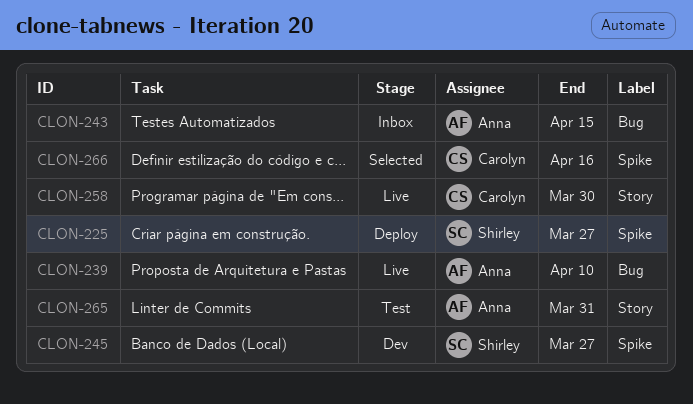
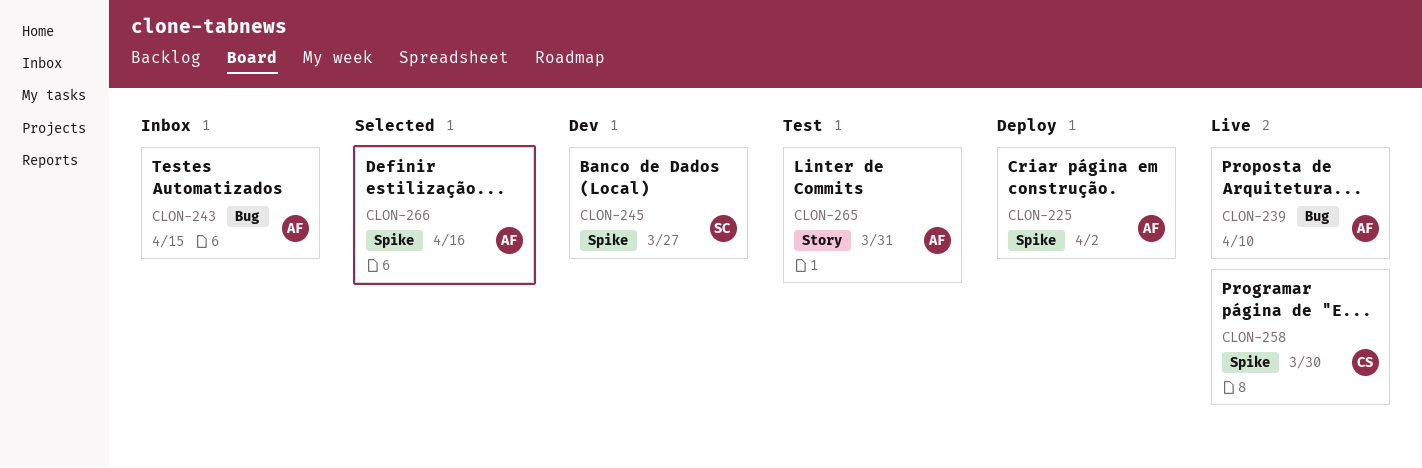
CLON-225, owner: Shirley -> Anna
CLON-225, due: Mar 27 -> Apr 2
CLON-258, label: Story -> Spike
CLON-266, owner: Carolyn -> Anna

